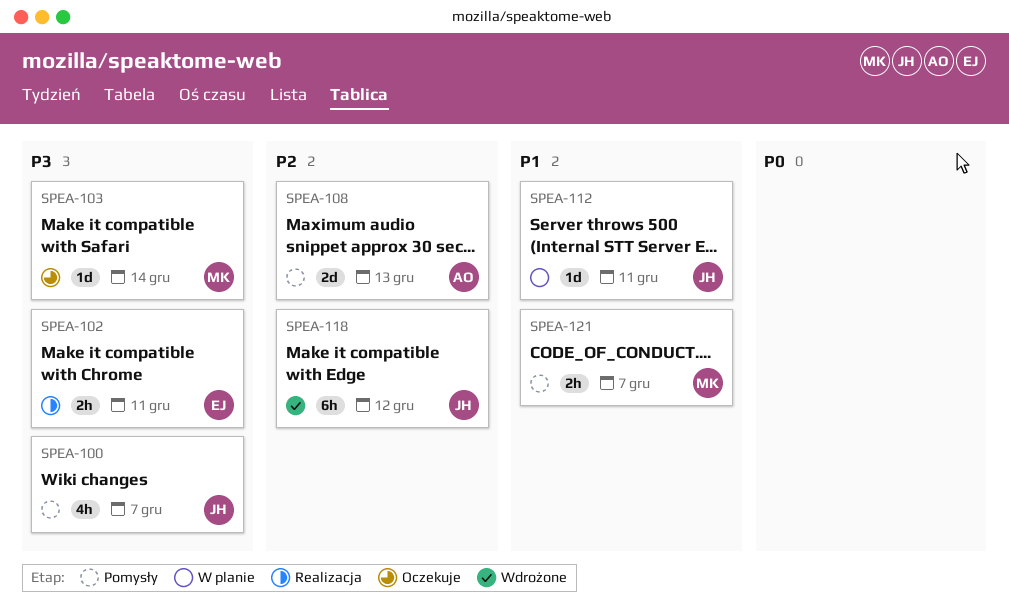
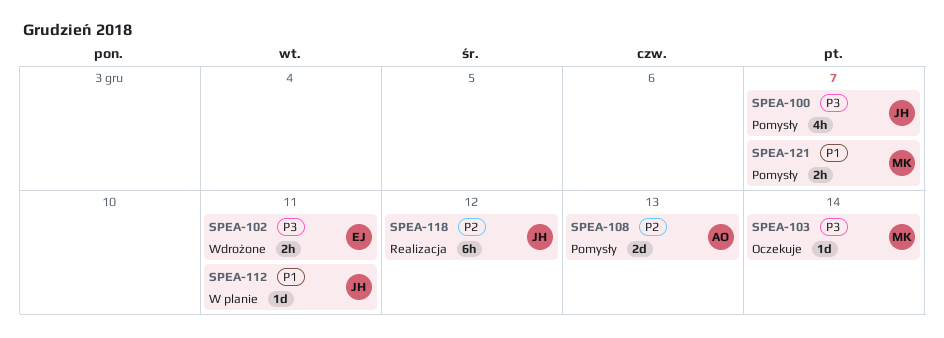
SPEA-102, status: Realizacja -> Wdrożone
SPEA-118, status: Wdrożone -> Realizacja

